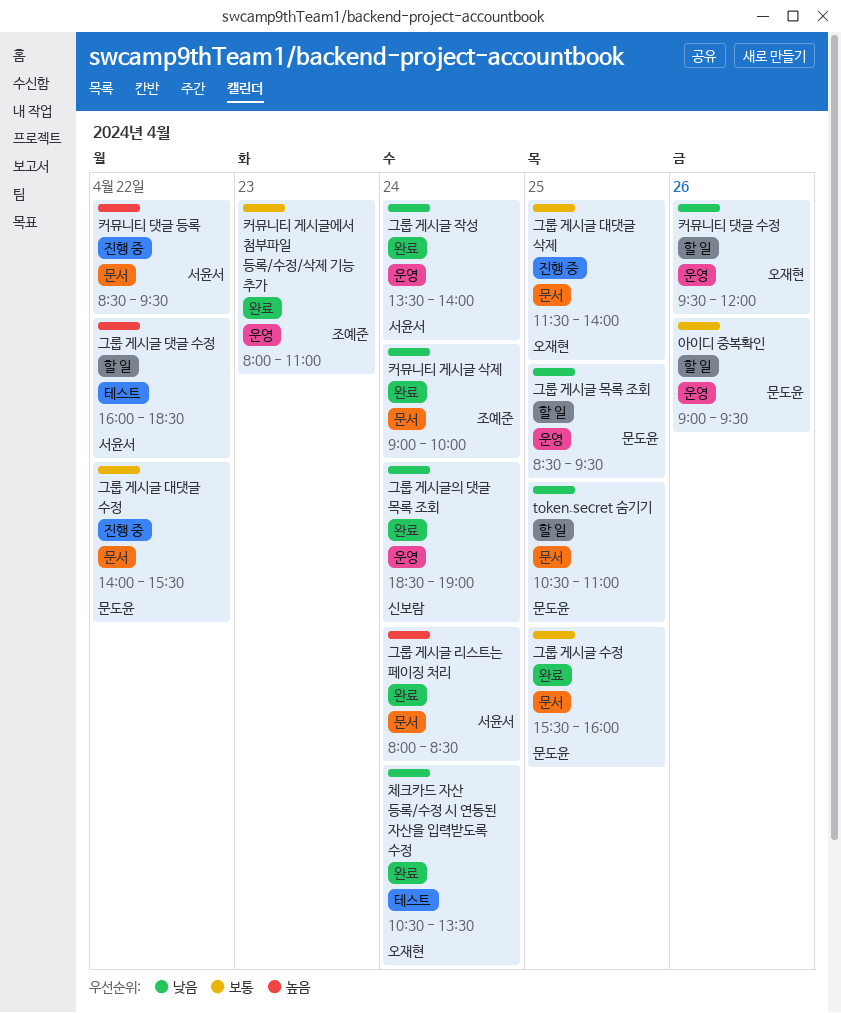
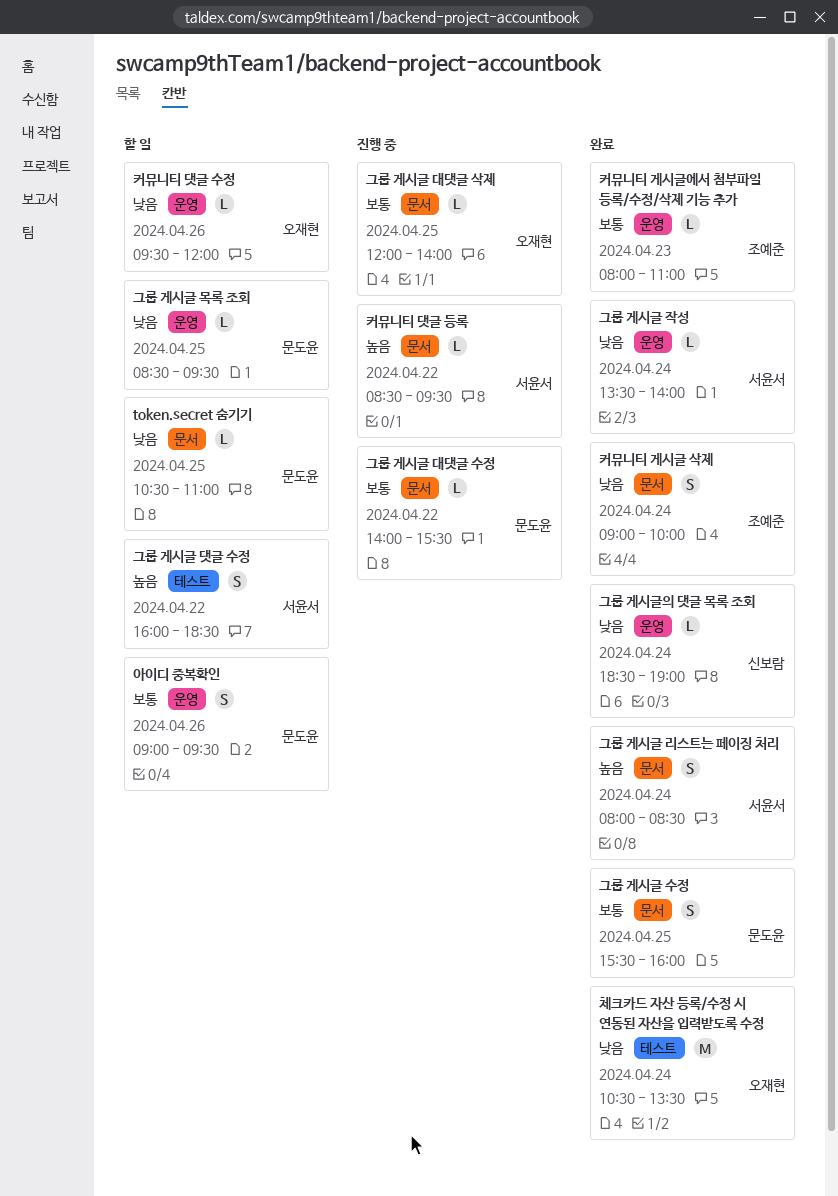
그룹 게시글 대댓글 삭제, begins: 11:30 -> 12:00

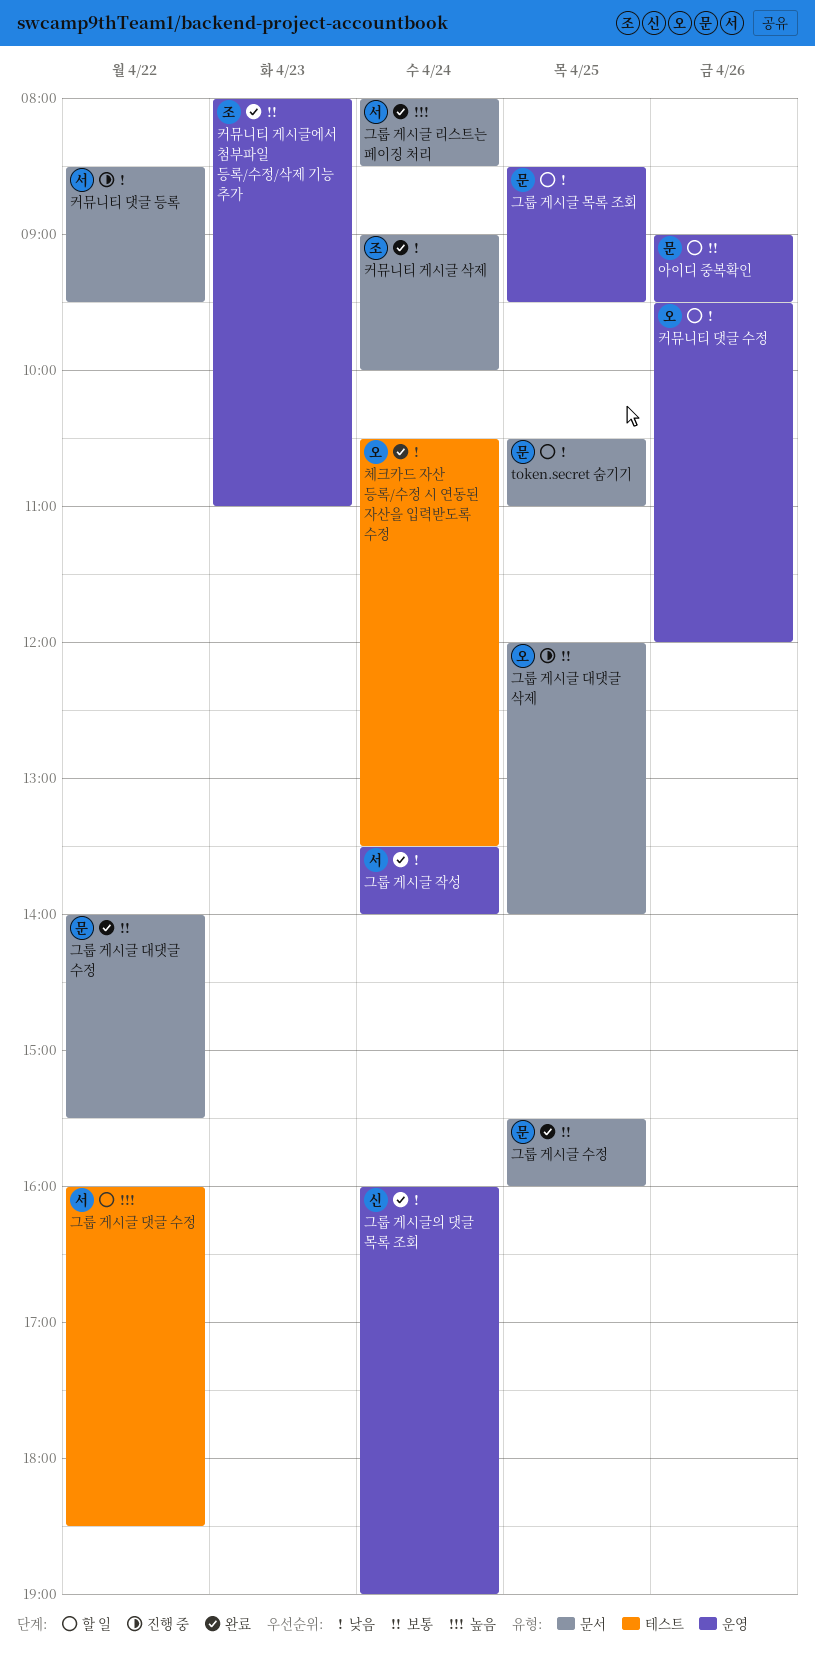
그룹 게시글 대댓글 수정, status: 진행 중 -> 완료
그룹 게시글의 댓글 목록 조회, begins: 18:30 -> 16:00
커뮤니티 댓글 등록, priority: 높음 -> 낮음

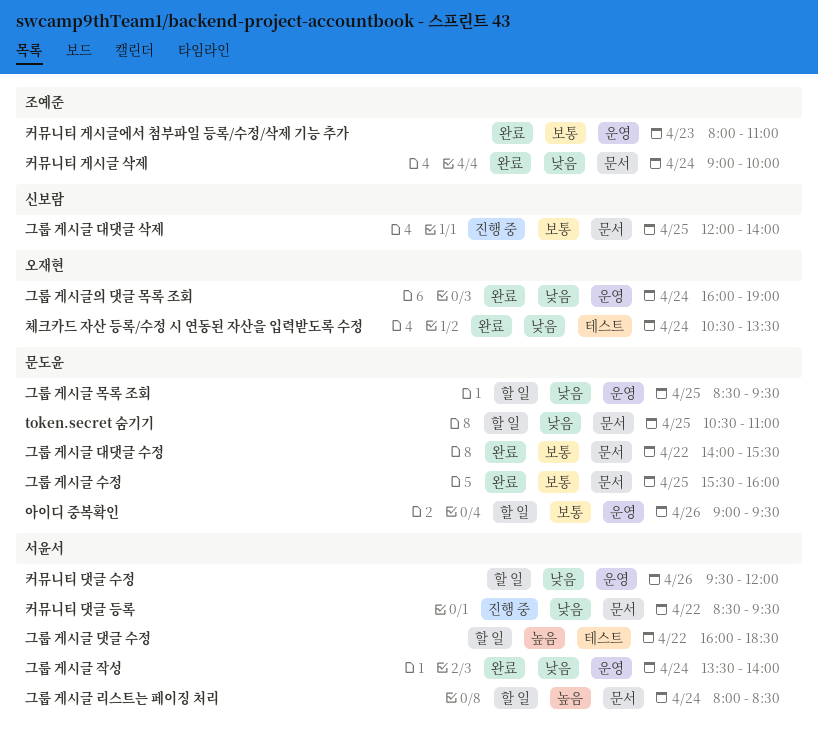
그룹 게시글 대댓글 삭제, owner: 오재현 -> 신보람
그룹 게시글 리스트는 페이징 처리, status: 완료 -> 할 일
그룹 게시글의 댓글 목록 조회, owner: 신보람 -> 오재현
커뮤니티 댓글 수정, owner: 오재현 -> 서윤서

